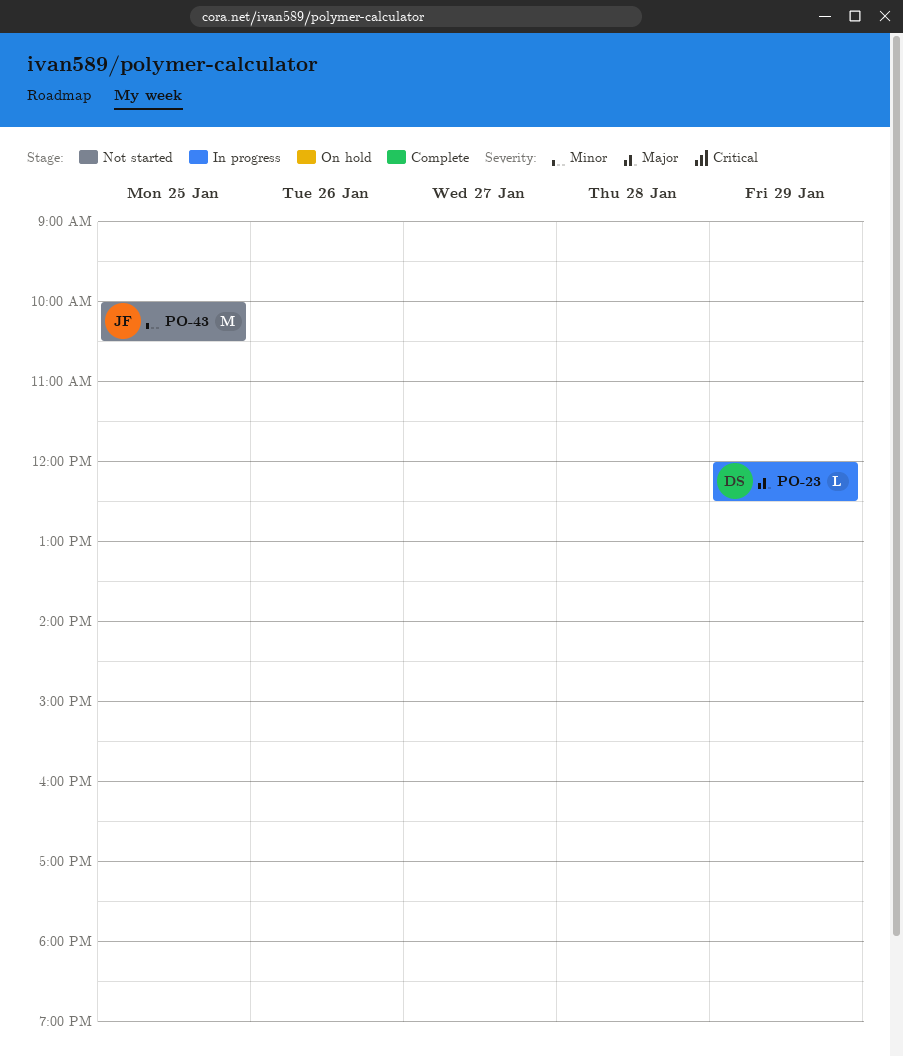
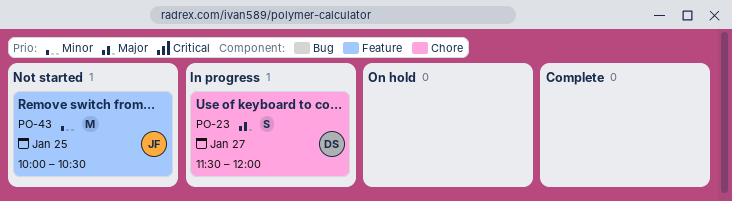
PO-23, estimate: L -> S
PO-23, day: Jan 29 -> Jan 27
PO-23, begins: 12:00 -> 11:30
PO-23, ends: 12:30 -> 12:00

